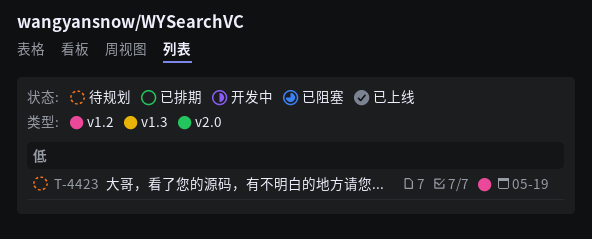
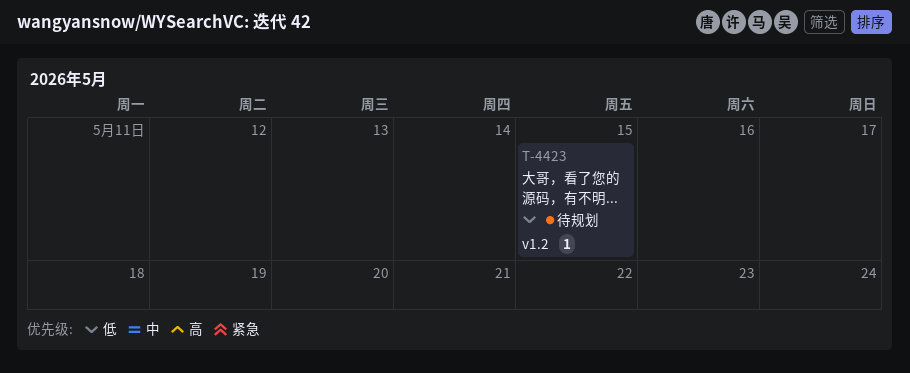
T-4423, due: May 19 -> May 15

